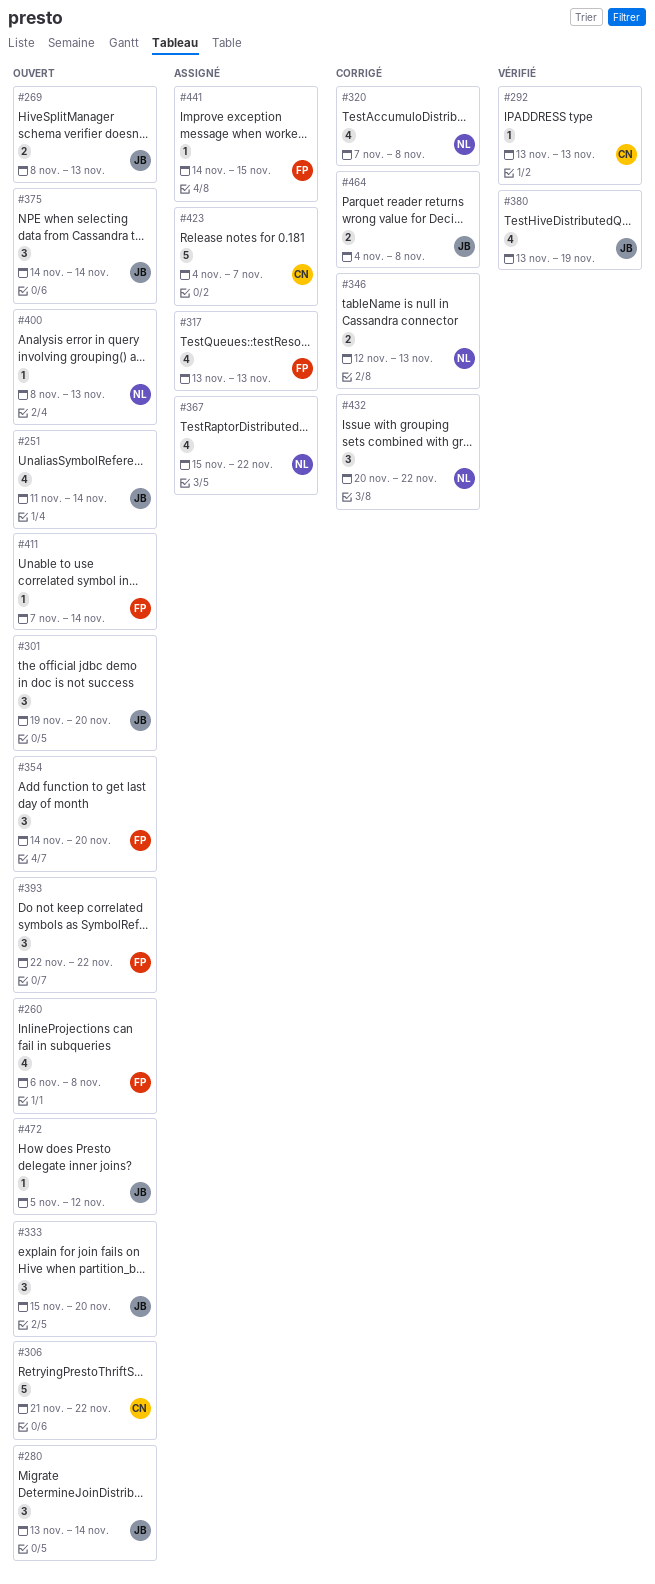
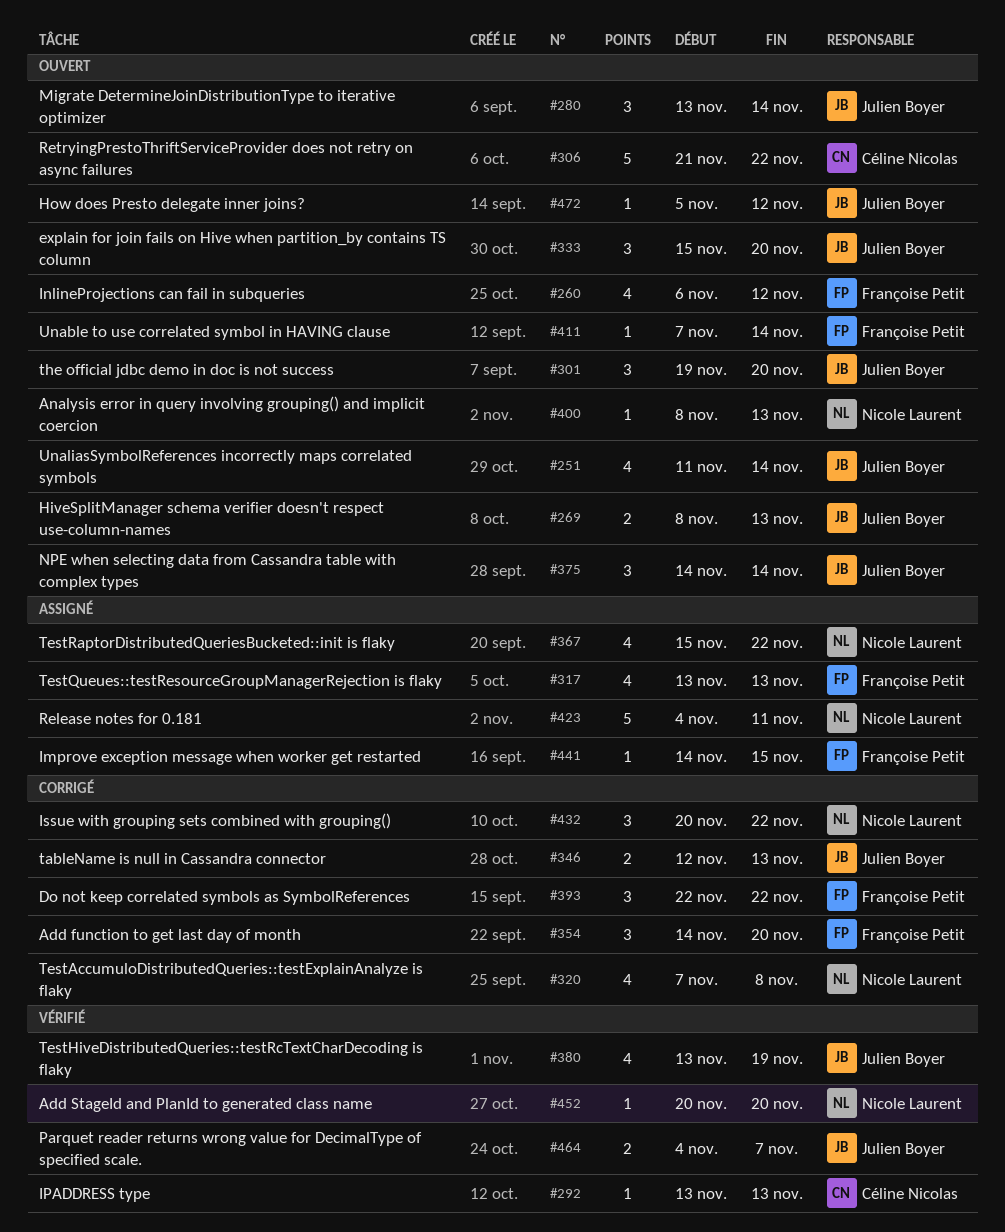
#260, due: Nov 8 -> Nov 12
#346, owner: Nicole Laurent -> Julien Boyer
#354, status: Ouvert -> Corrigé
#393, status: Ouvert -> Corrigé
#423, owner: Céline Nicolas -> Nicole Laurent
#423, due: Nov 7 -> Nov 11
#452: none -> present
#464, status: Corrigé -> Vérifié
#464, due: Nov 8 -> Nov 7

